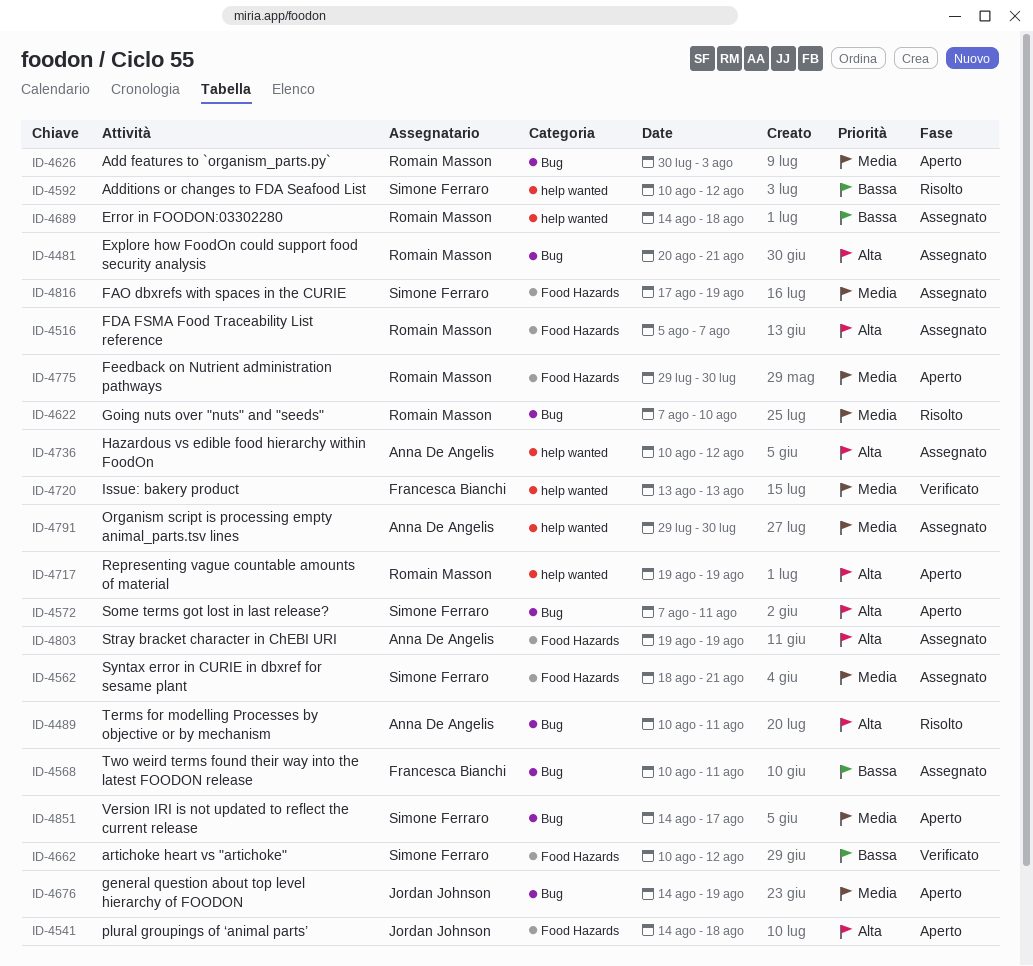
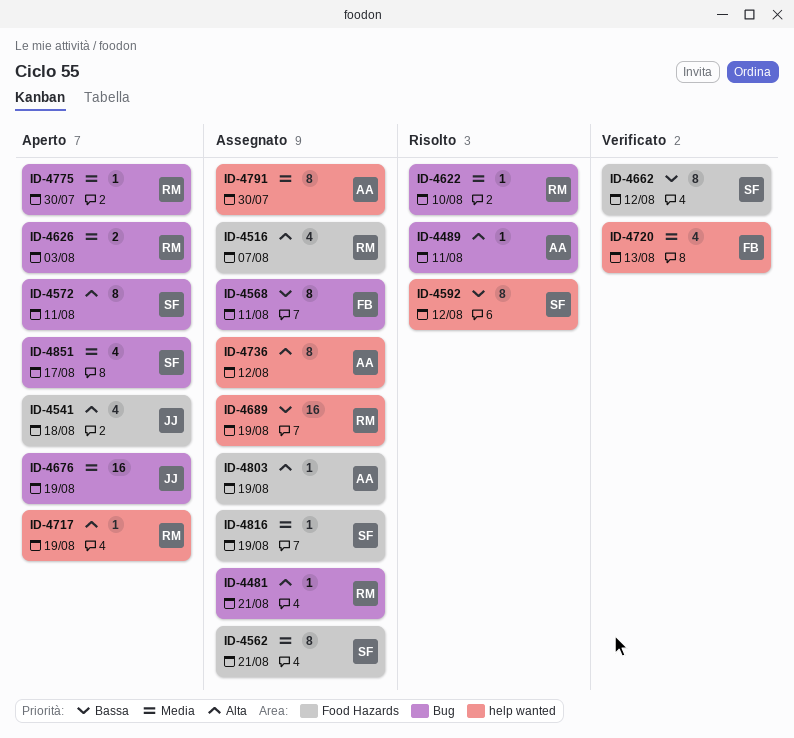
ID-4689, due: Aug 18 -> Aug 19
ID-4775, label: Food Hazards -> Bug

